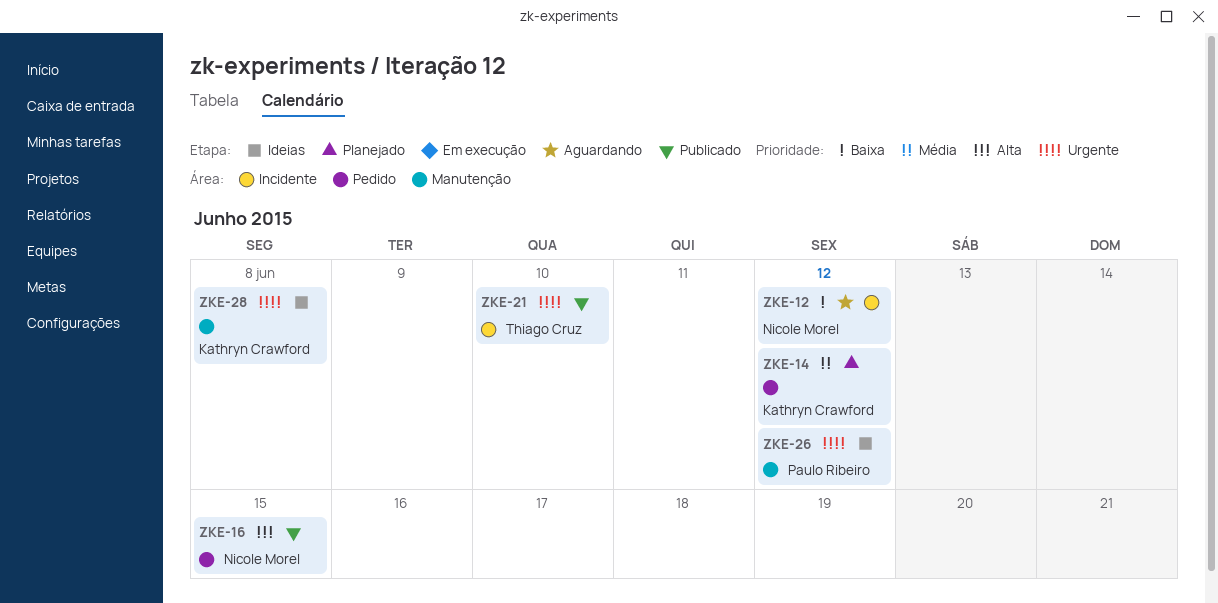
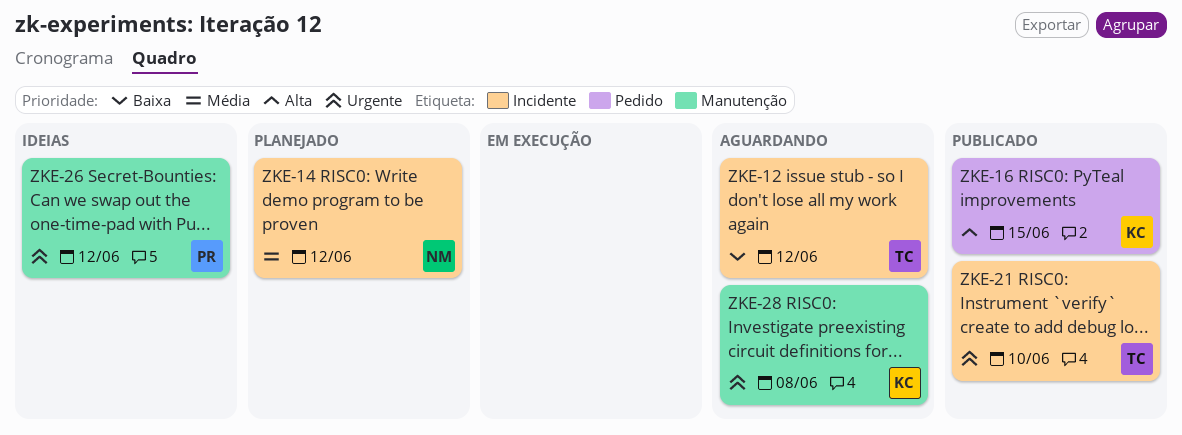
ZKE-12, owner: Nicole Morel -> Thiago Cruz
ZKE-14, owner: Kathryn Crawford -> Nicole Morel
ZKE-14, label: Pedido -> Incidente
ZKE-16, owner: Nicole Morel -> Kathryn Crawford
ZKE-28, status: Ideias -> Aguardando

